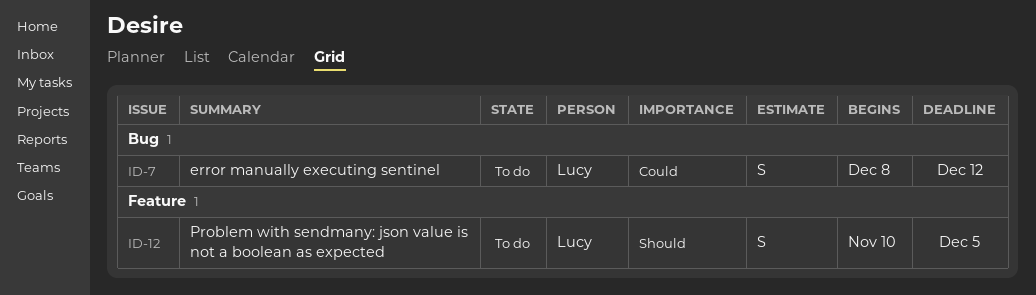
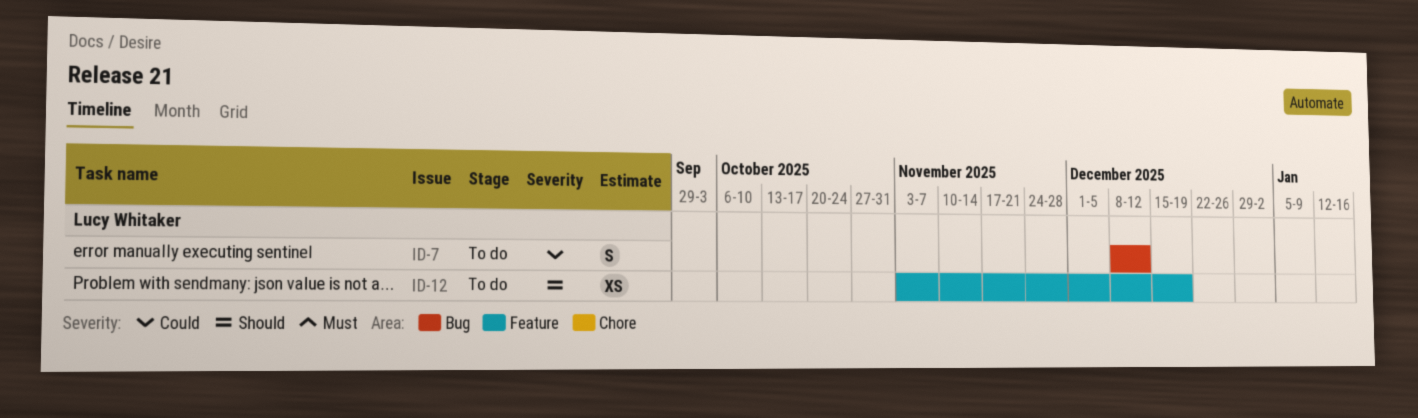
ID-12, estimate: S -> XS
ID-12, start: Nov 10 -> Nov 3
ID-12, due: Dec 5 -> Dec 19

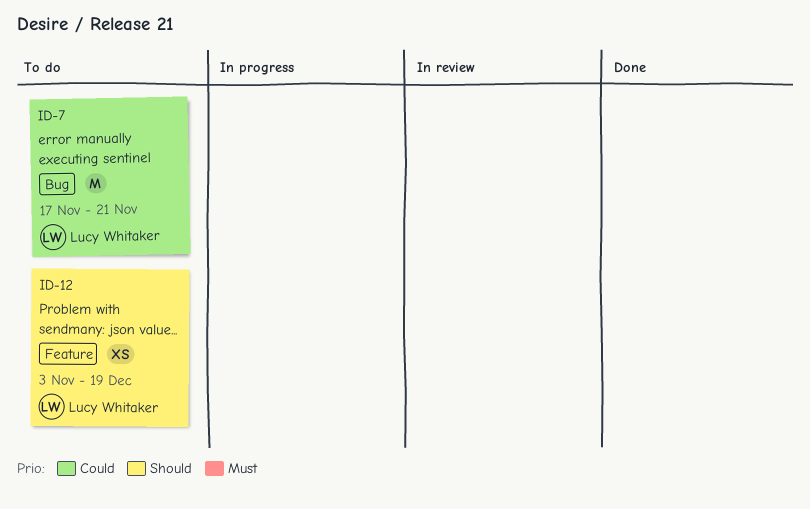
ID-7, estimate: S -> M
ID-7, start: Dec 8 -> Nov 17
ID-7, due: Dec 12 -> Nov 21

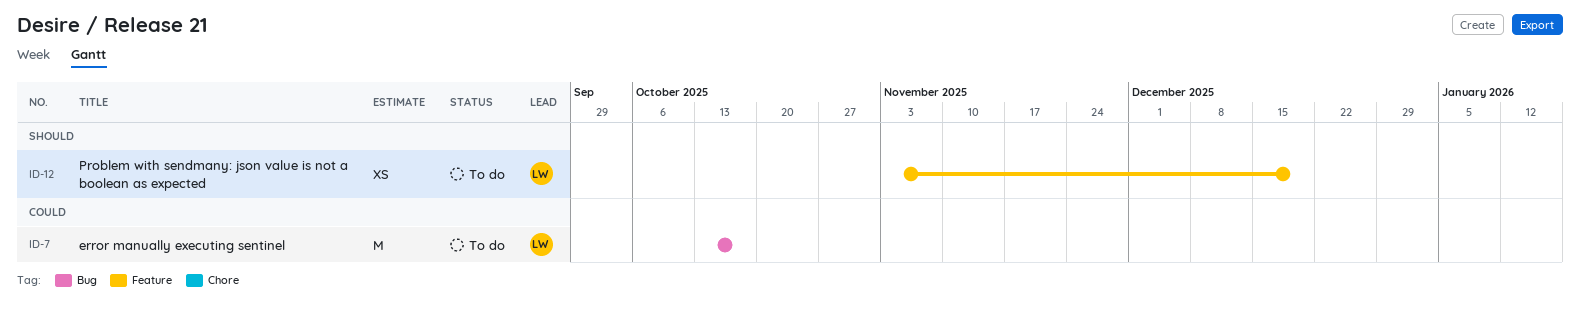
ID-7, start: Nov 17 -> Oct 13
ID-7, due: Nov 21 -> Oct 17

